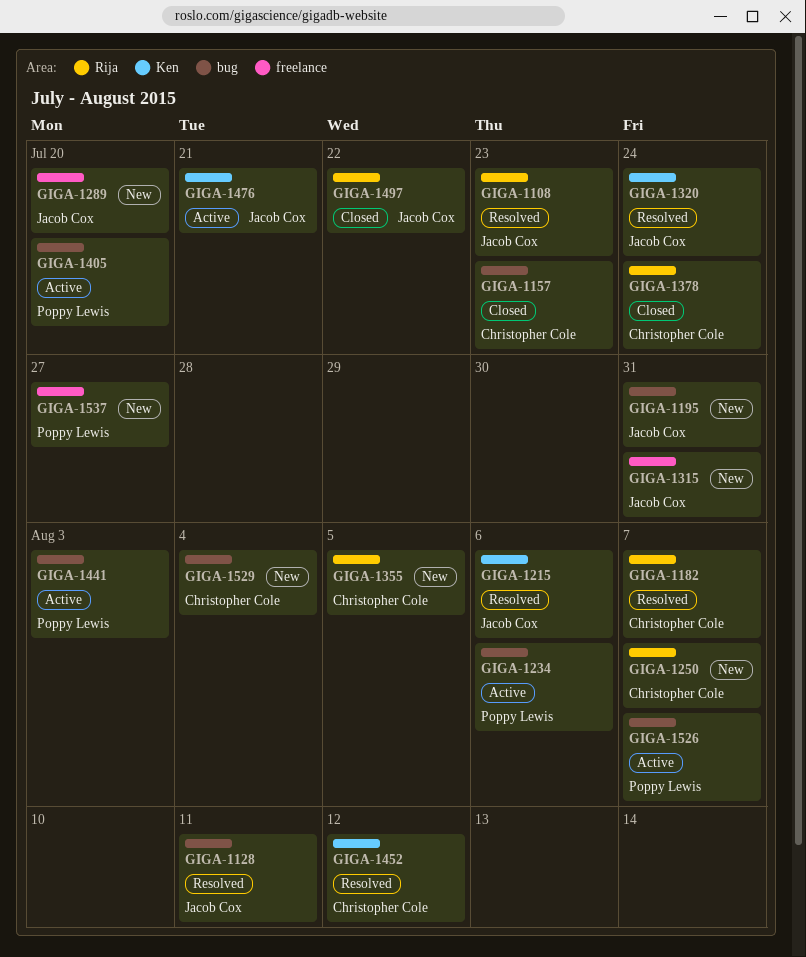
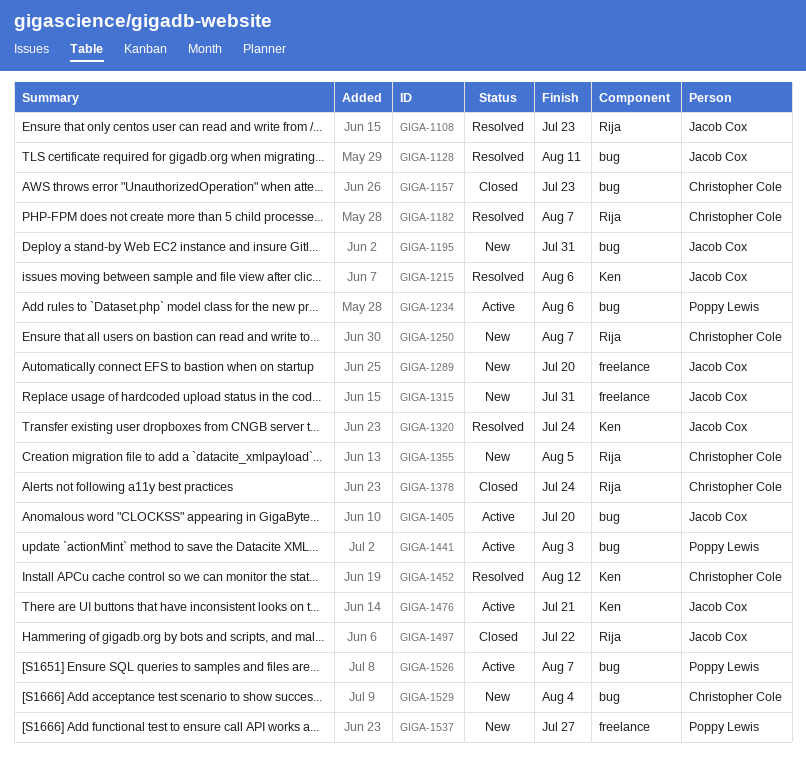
GIGA-1405, owner: Poppy Lewis -> Jacob Cox

